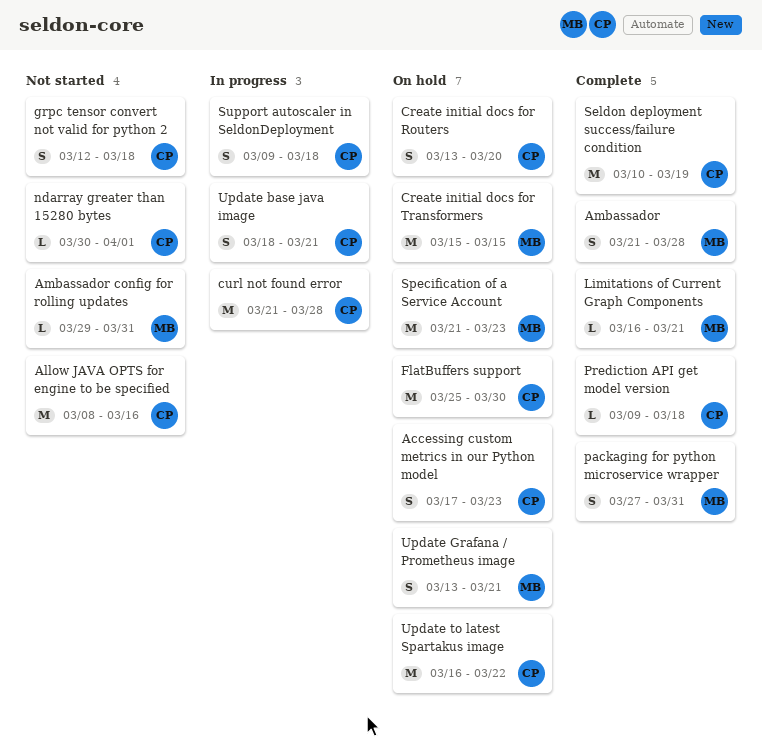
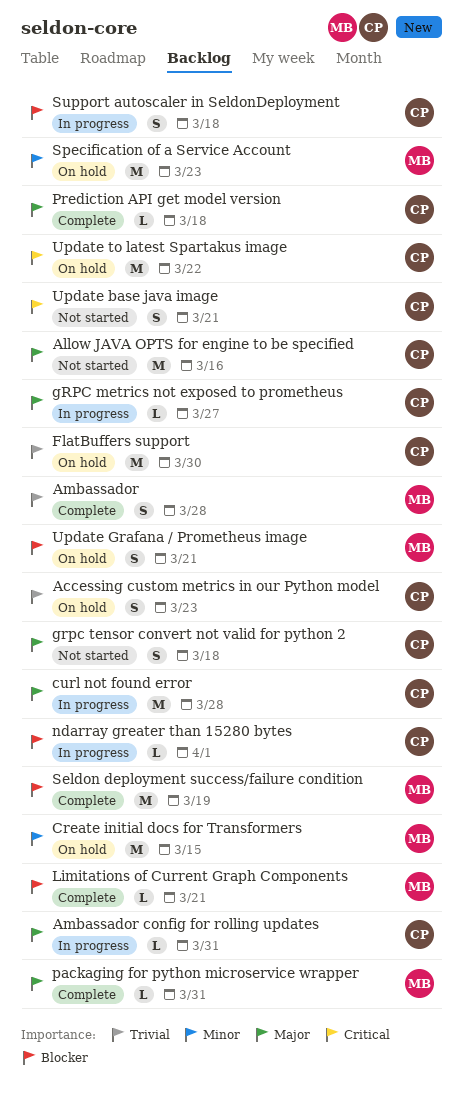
Ambassador config for rolling updates, status: Not started -> In progress
Ambassador config for rolling updates, owner: MB -> CP
Create initial docs for Routers: present -> none
gRPC metrics not exposed to prometheus: none -> present
ndarray greater than 15280 bytes, status: Not started -> In progress
packaging for python microservice wrapper, estimate: S -> L
Seldon deployment success/failure condition, owner: CP -> MB
Update base java image, status: In progress -> Not started

